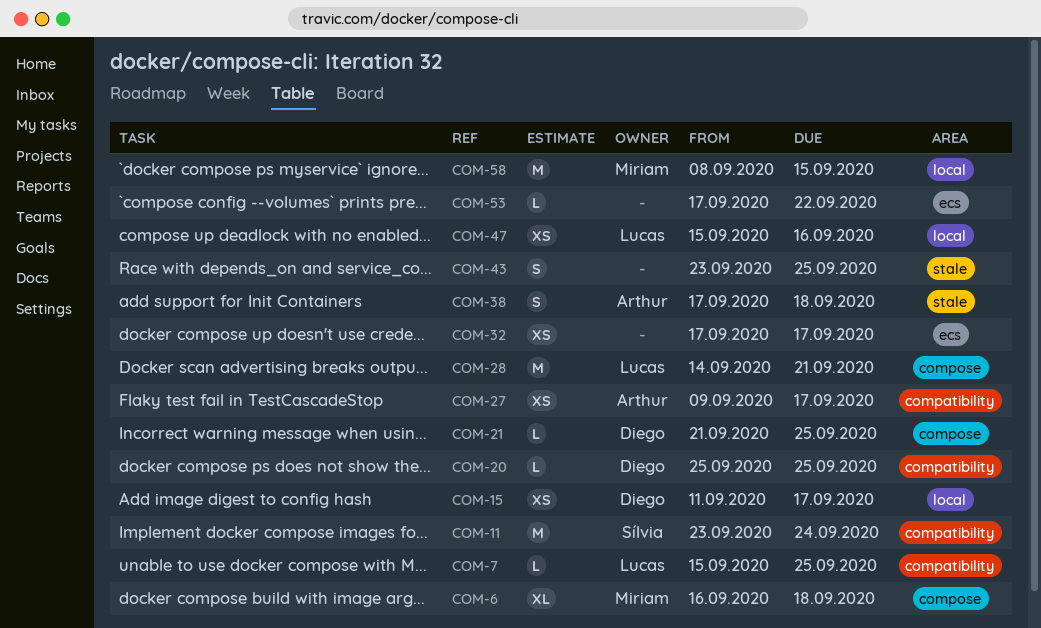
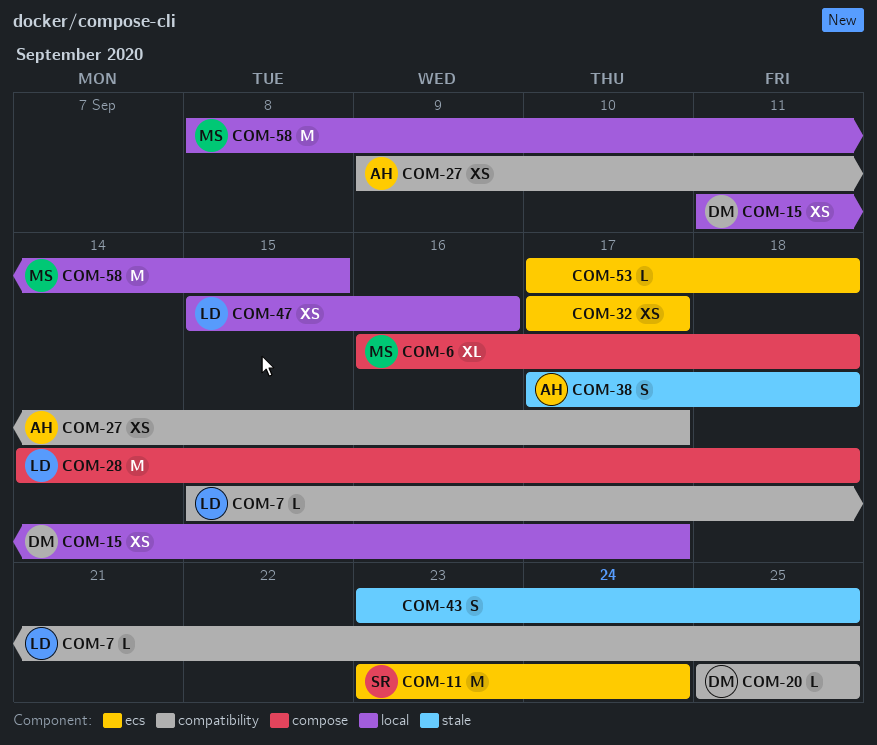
COM-11, label: compatibility -> ecs
COM-21: present -> none
COM-28, due: Sep 21 -> Sep 18
COM-53, due: Sep 22 -> Sep 18

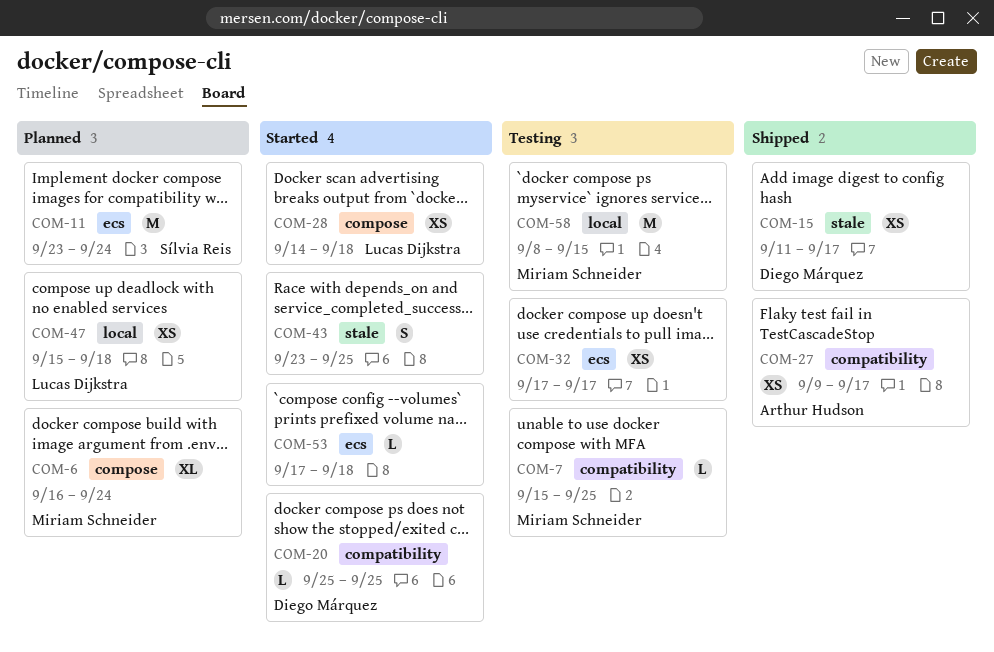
COM-6, due: Sep 18 -> Sep 24
COM-7, owner: Lucas Dijkstra -> Miriam Schneider
COM-15, label: local -> stale
COM-28, estimate: M -> XS
COM-38: present -> none
COM-47, due: Sep 16 -> Sep 18

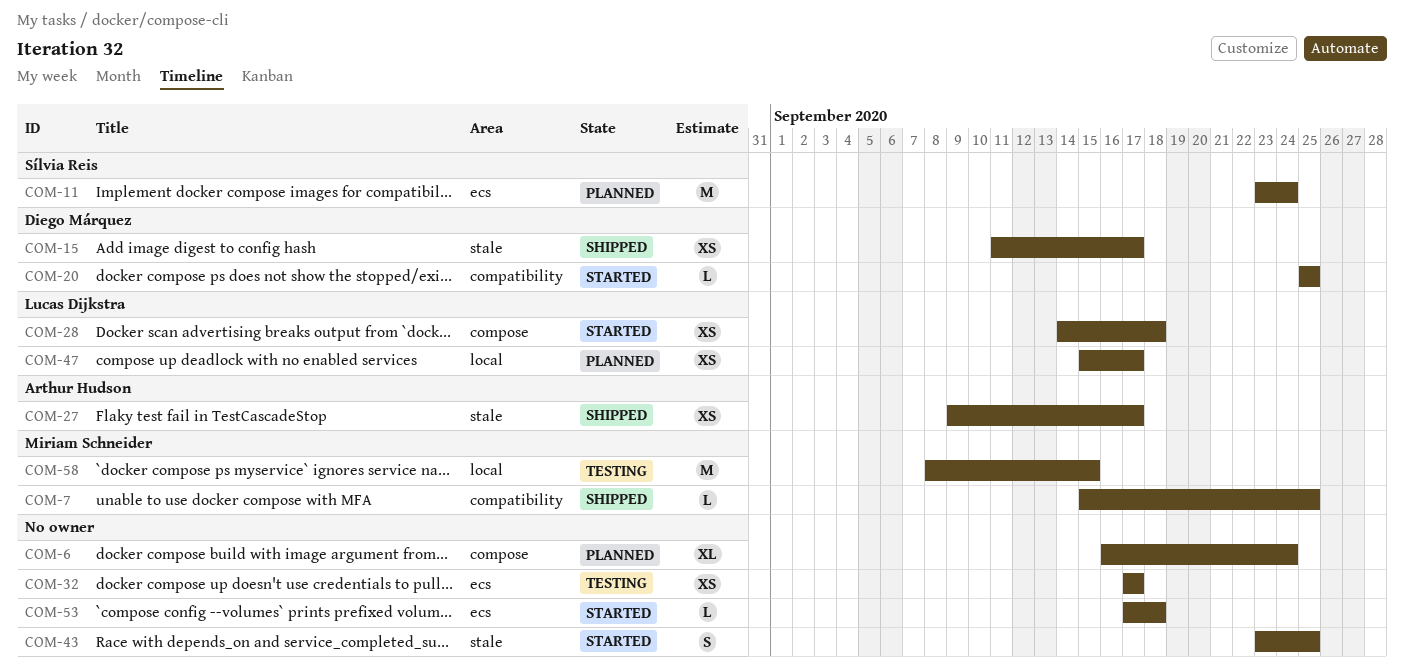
COM-6, owner: Miriam Schneider -> none
COM-7, status: Testing -> Shipped
COM-27, label: compatibility -> stale
COM-47, due: Sep 18 -> Sep 17

